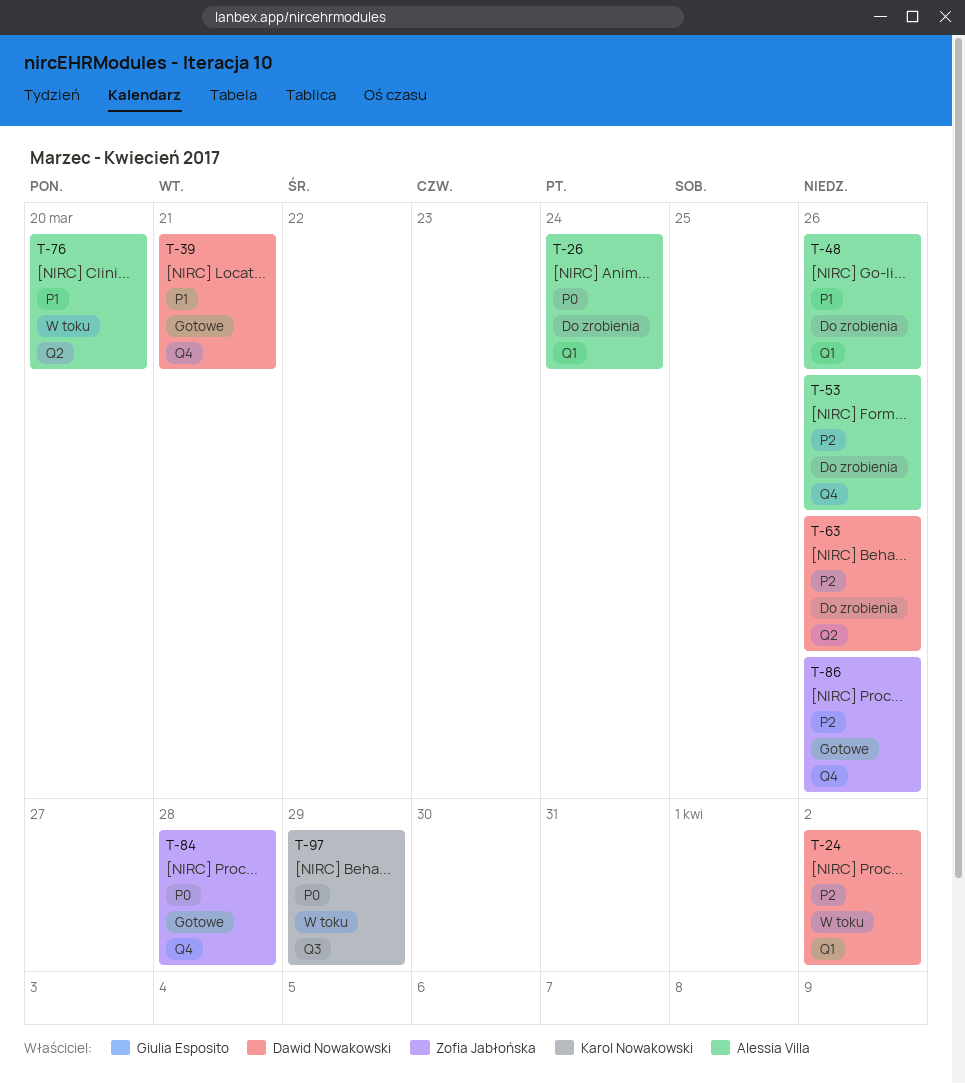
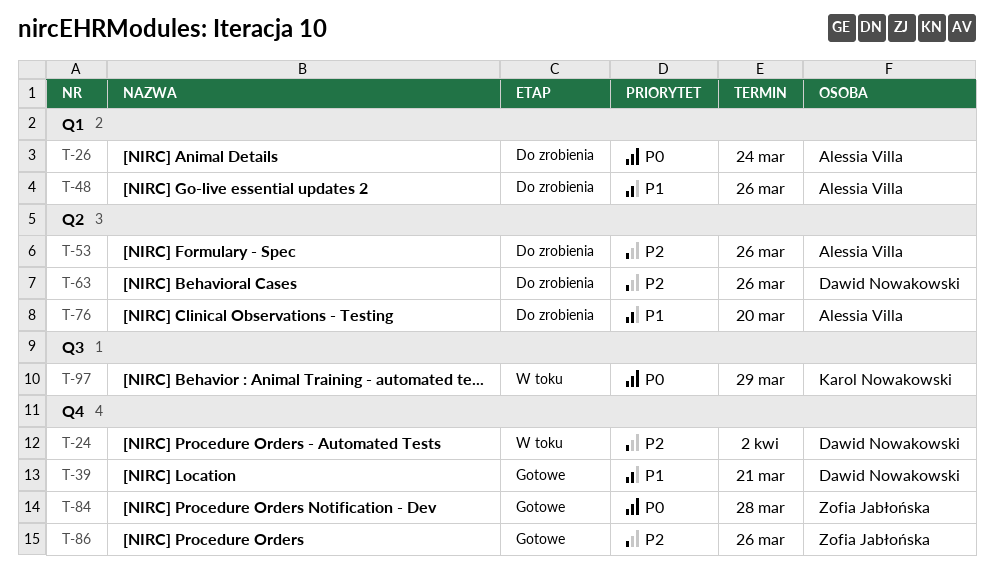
T-24, label: Q1 -> Q4
T-53, label: Q4 -> Q2
T-76, status: W toku -> Do zrobienia

